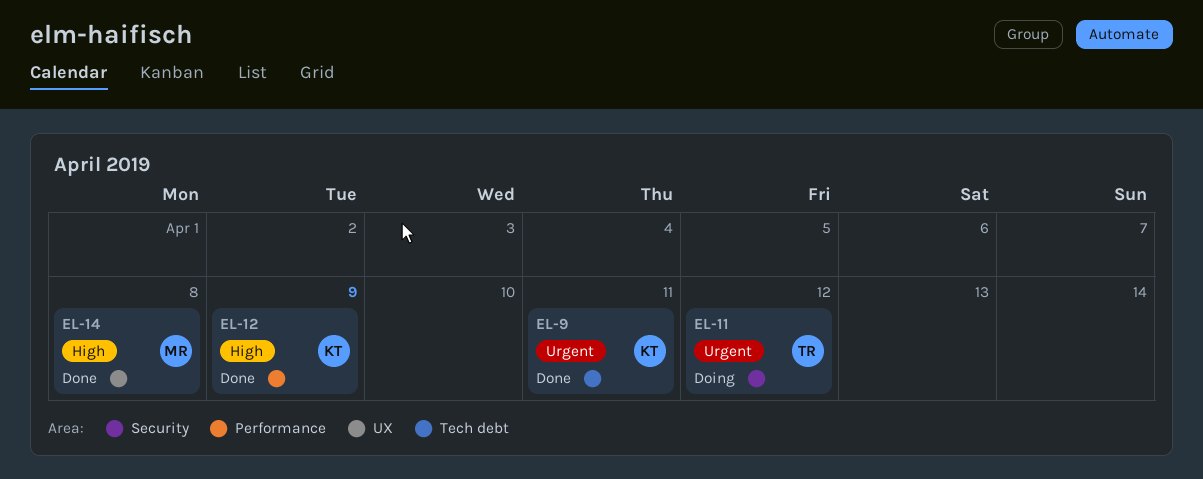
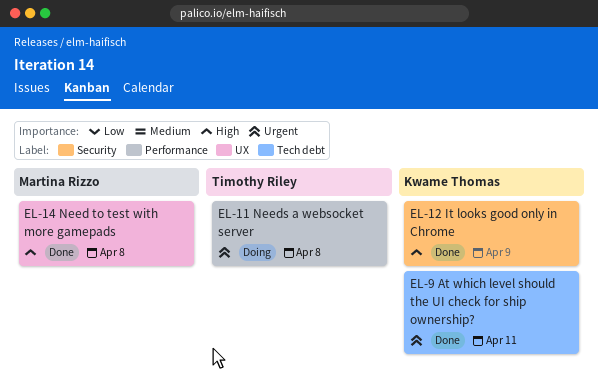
EL-11, label: Security -> Performance
EL-11, due: Apr 12 -> Apr 8
EL-12, label: Performance -> Security

